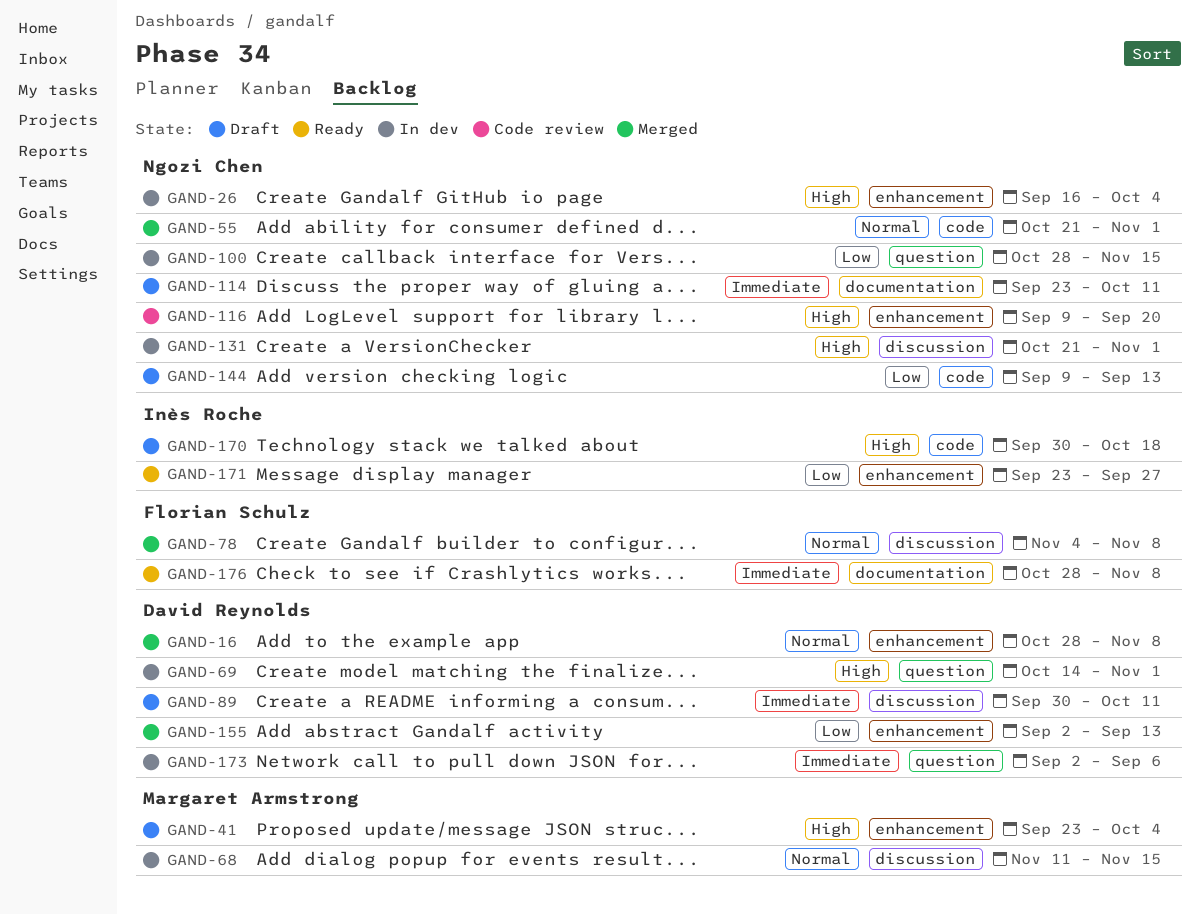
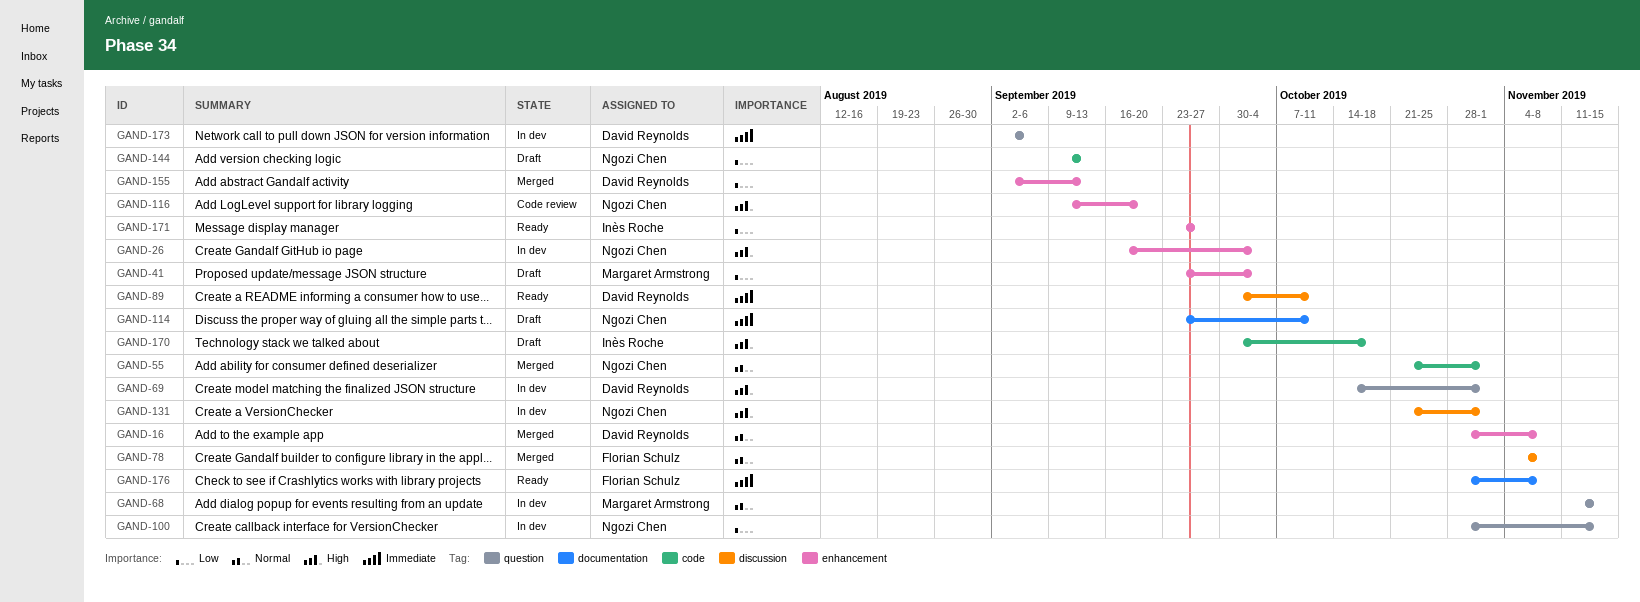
GAND-41, priority: High -> Low
GAND-68, label: discussion -> question
GAND-89, status: Draft -> Ready

